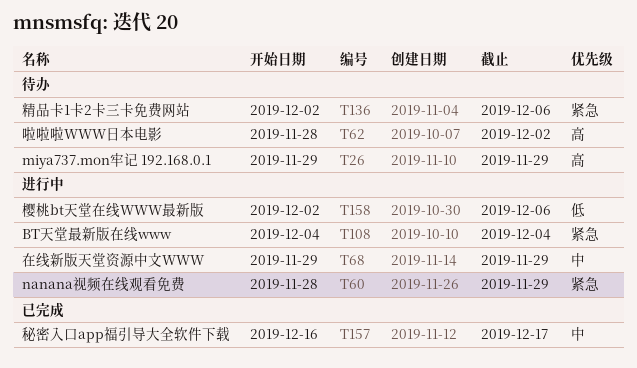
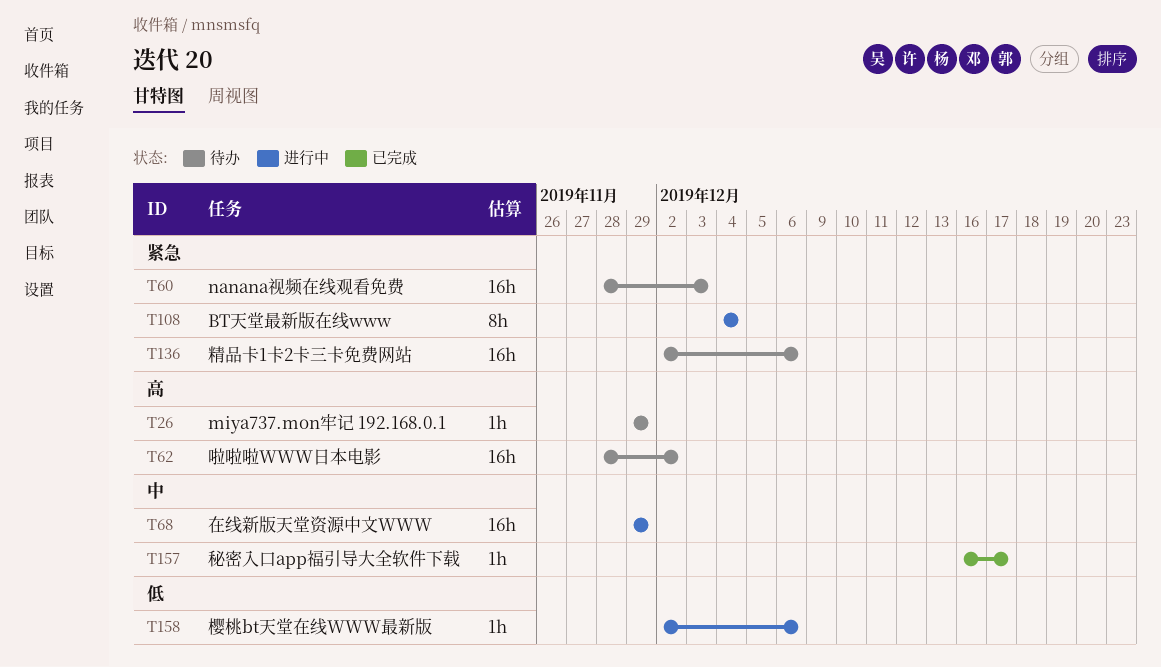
T60, status: 进行中 -> 待办
T60, due: Nov 29 -> Dec 3

